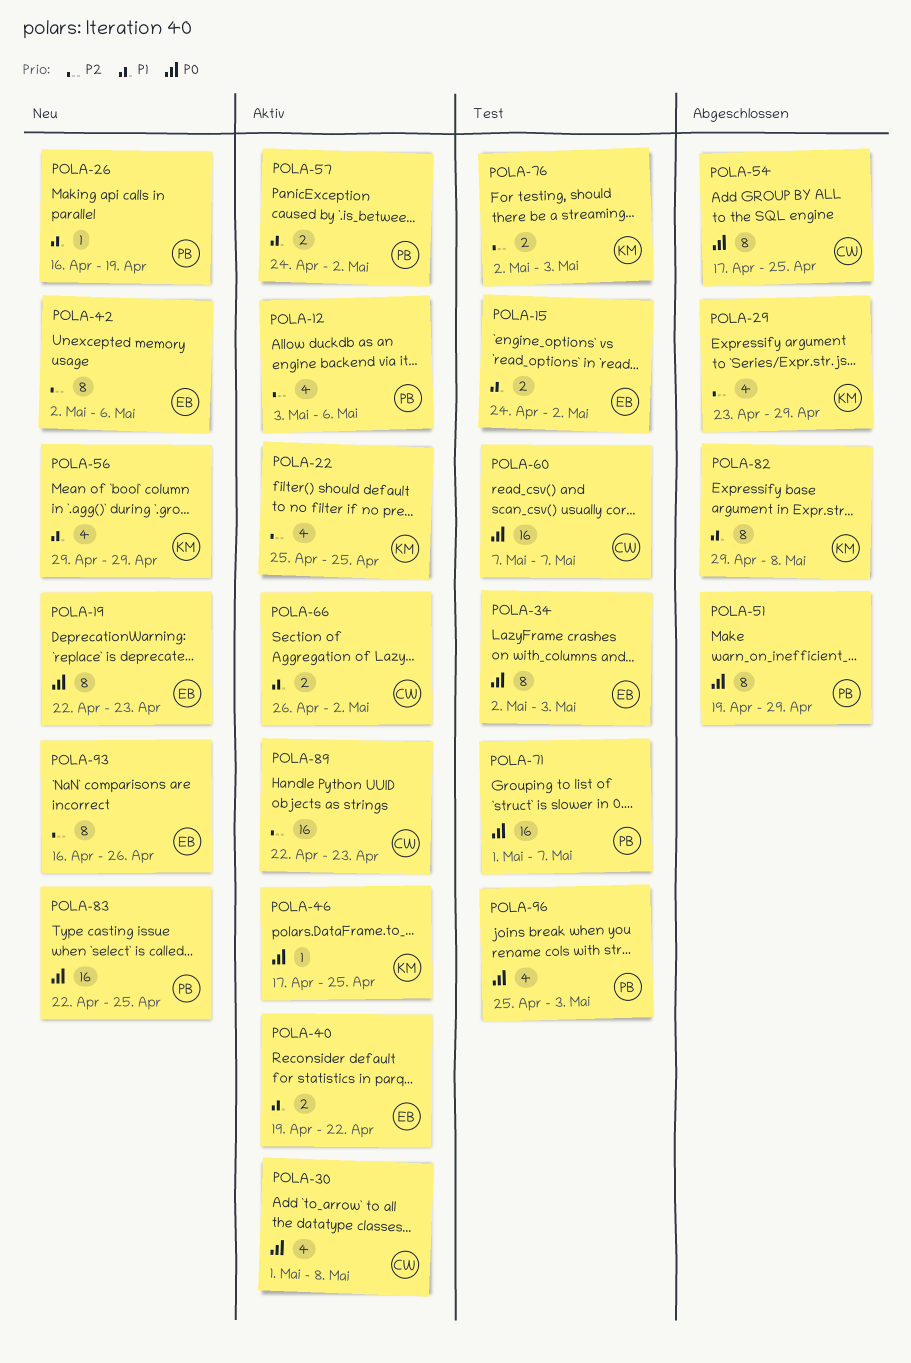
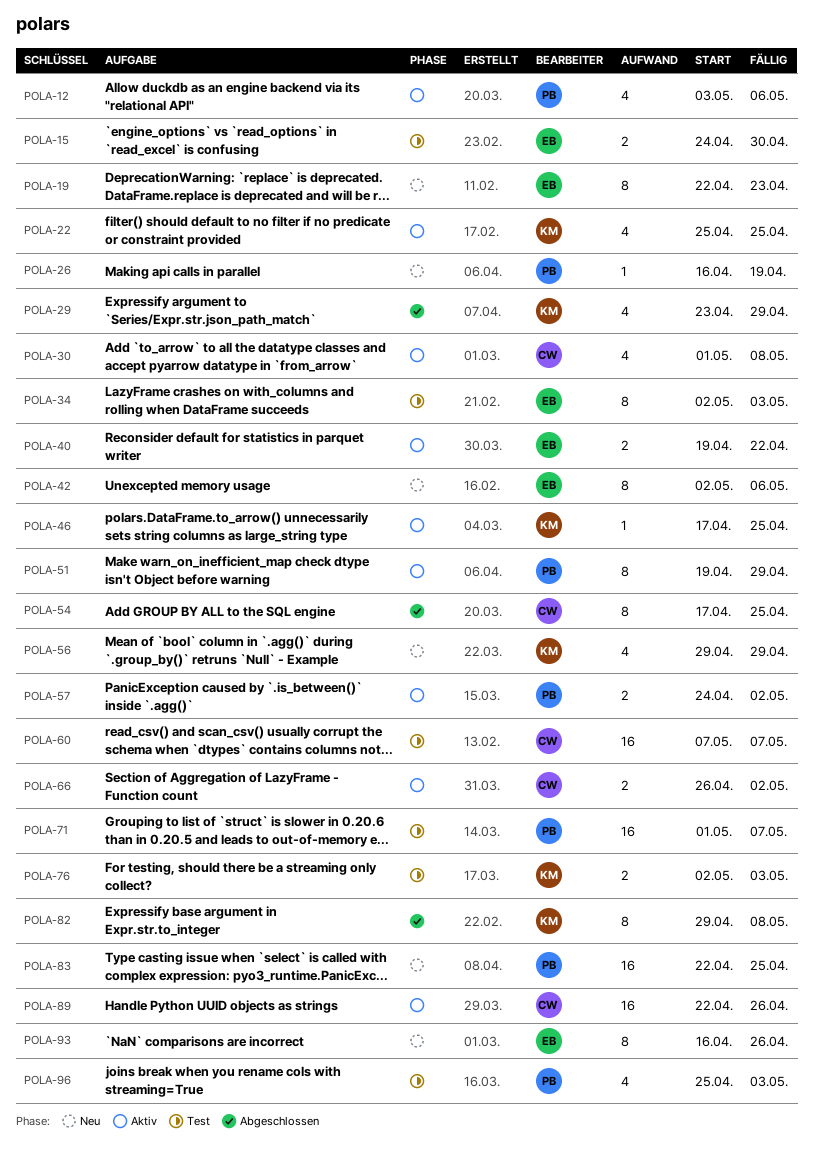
POLA-15, due: May 2 -> Apr 30
POLA-51, status: Abgeschlossen -> Aktiv
POLA-89, due: Apr 23 -> Apr 26

